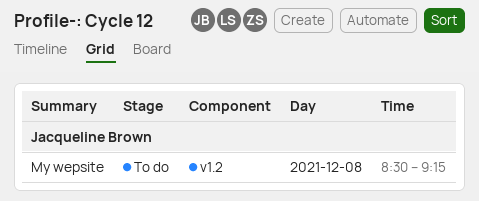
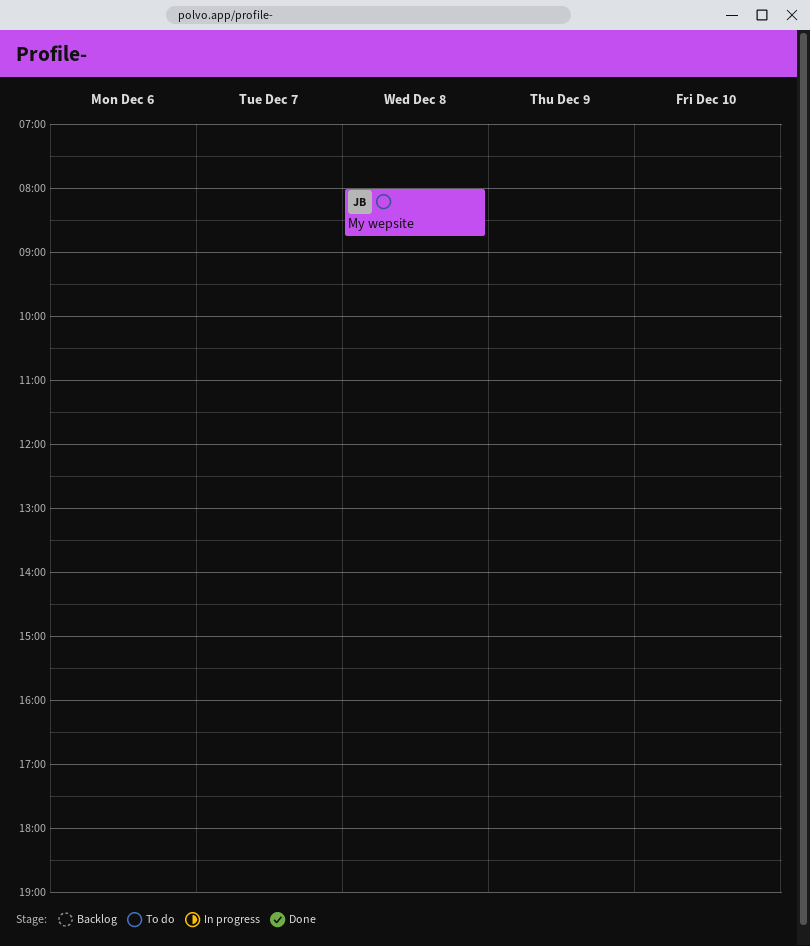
My wepsite, begins: 08:30 -> 08:00
My wepsite, ends: 09:15 -> 08:45

